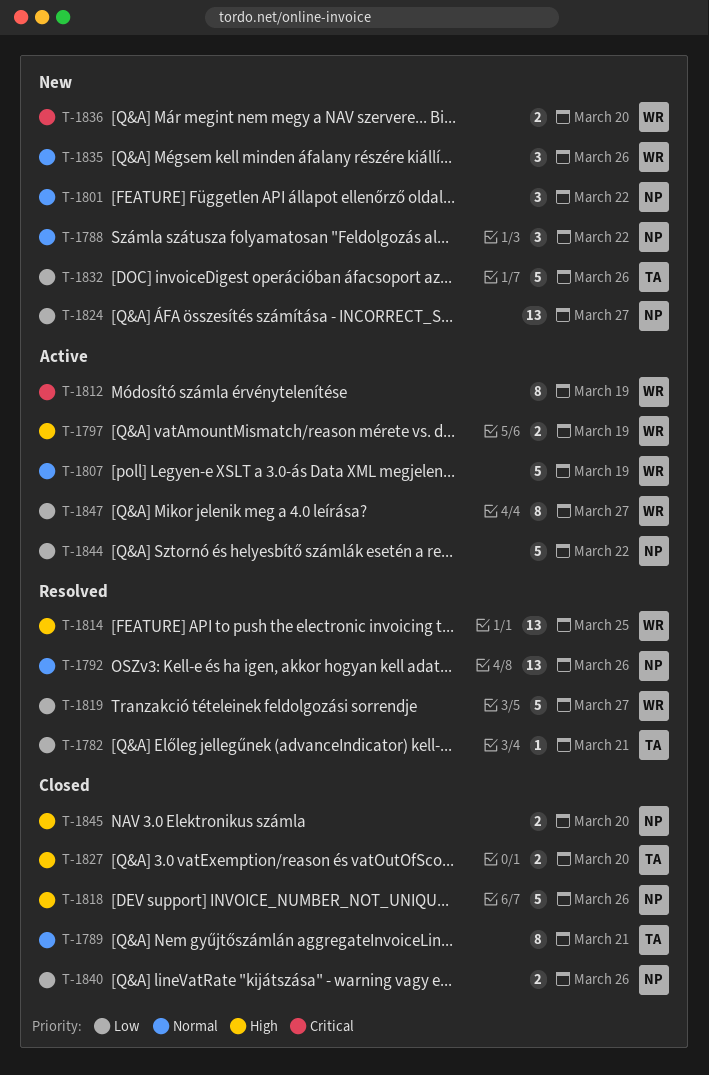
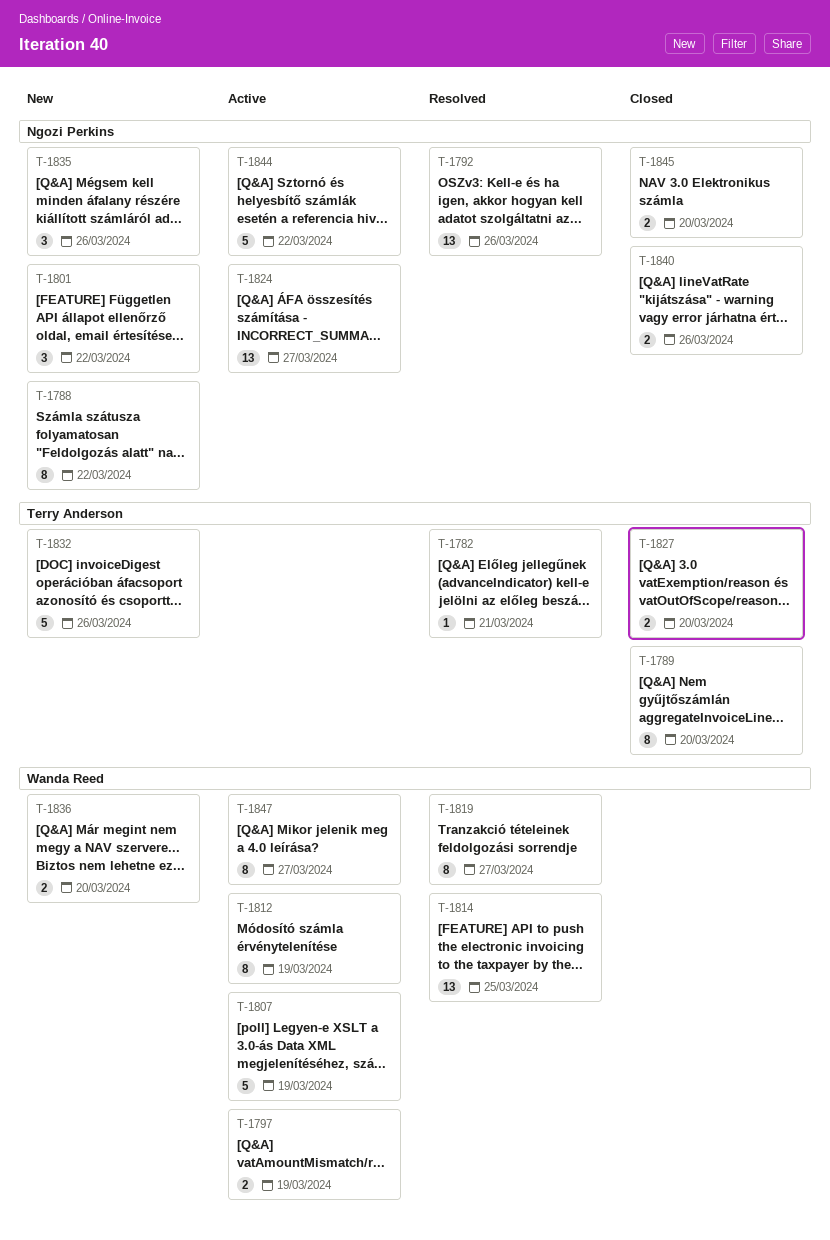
T-1788, estimate: 3 -> 8
T-1789, due: Mar 21 -> Mar 20
T-1818: present -> none
T-1819, estimate: 5 -> 8
T-1824, status: New -> Active
T-1835, owner: Wanda Reed -> Ngozi Perkins

